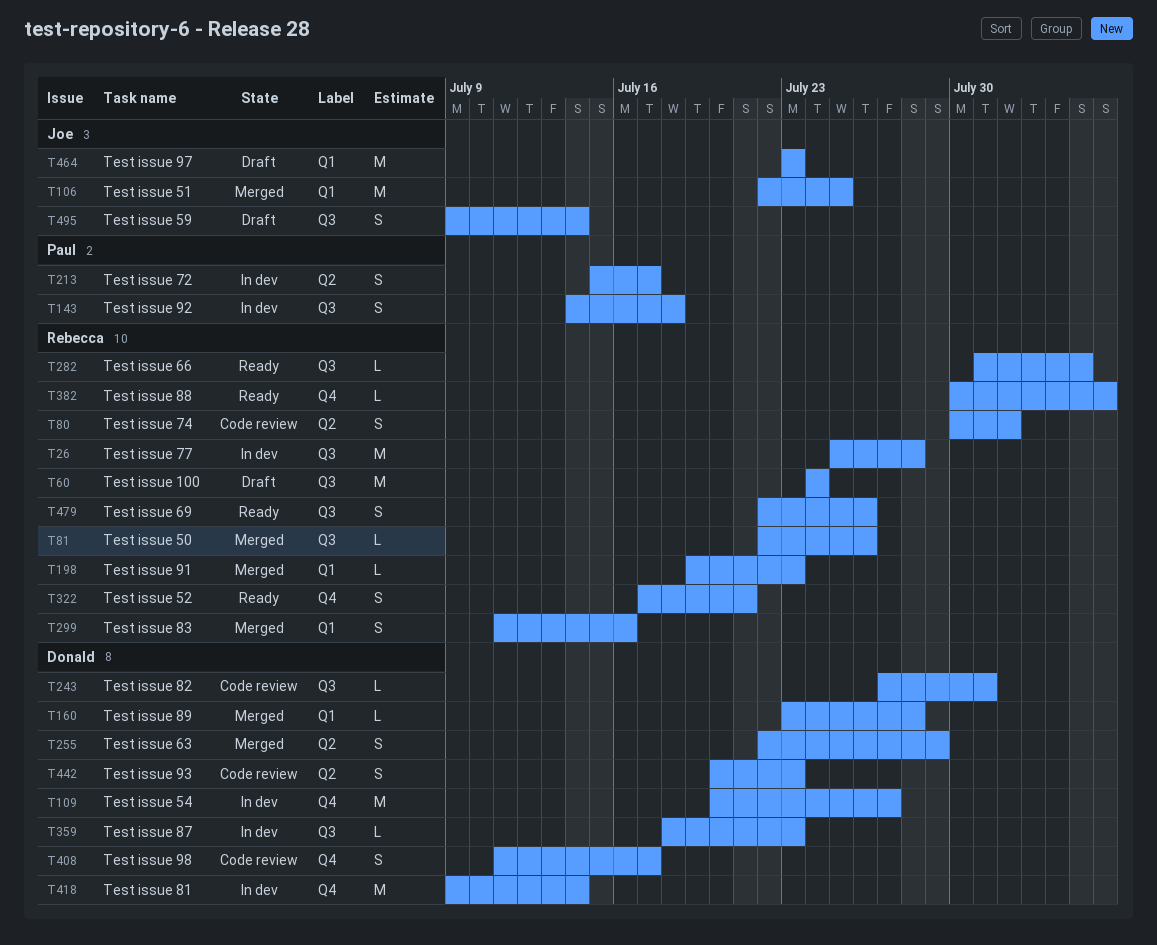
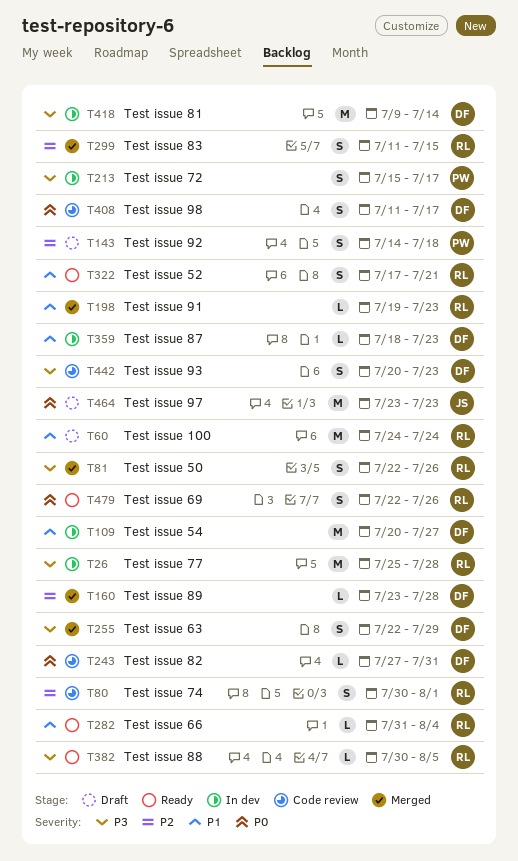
T81, estimate: L -> S
T106: present -> none
T143, status: In dev -> Draft
T299, due: Jul 16 -> Jul 15
T495: present -> none

